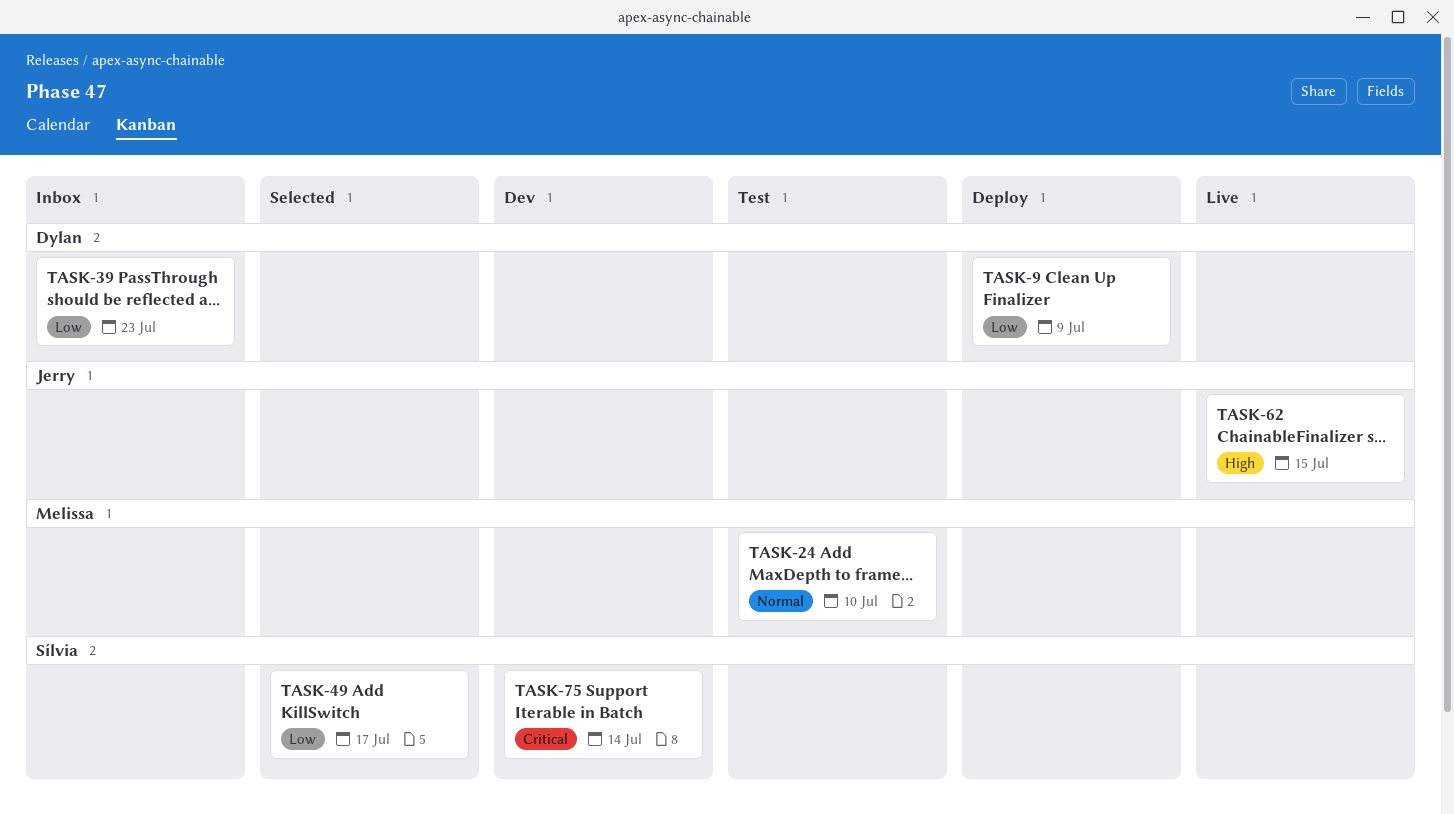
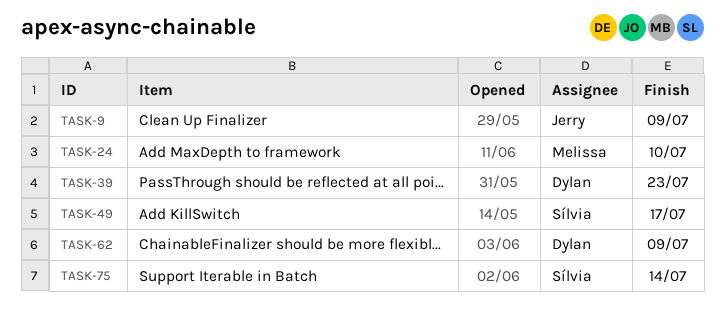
TASK-9, owner: Dylan -> Jerry
TASK-62, owner: Jerry -> Dylan
TASK-62, due: Jul 15 -> Jul 9

